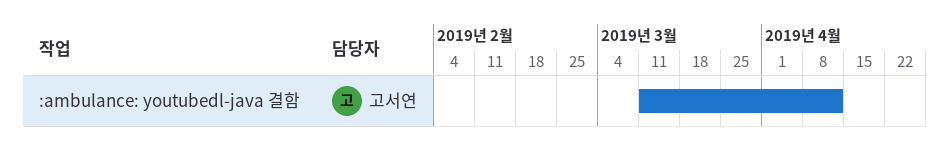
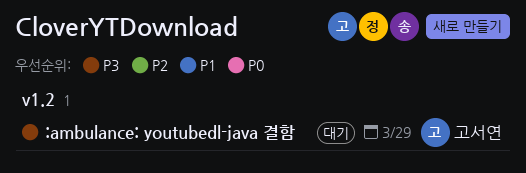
:ambulance: youtubedl-java 결함, due: Apr 12 -> Mar 29

